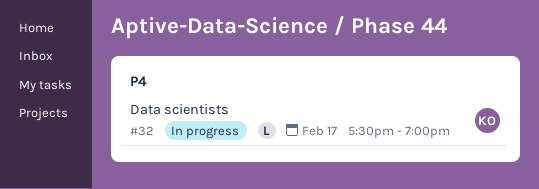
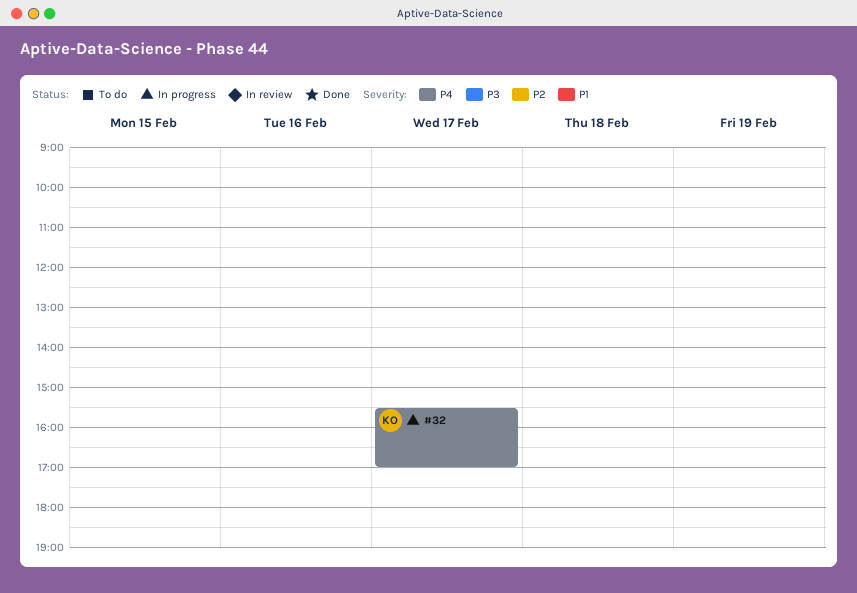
#32, begins: 17:30 -> 15:30
#32, ends: 19:00 -> 17:00

